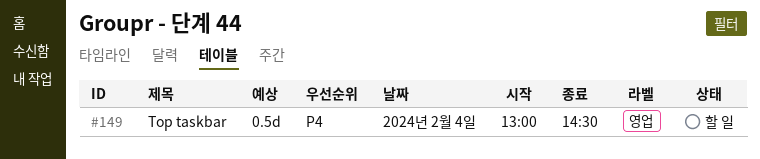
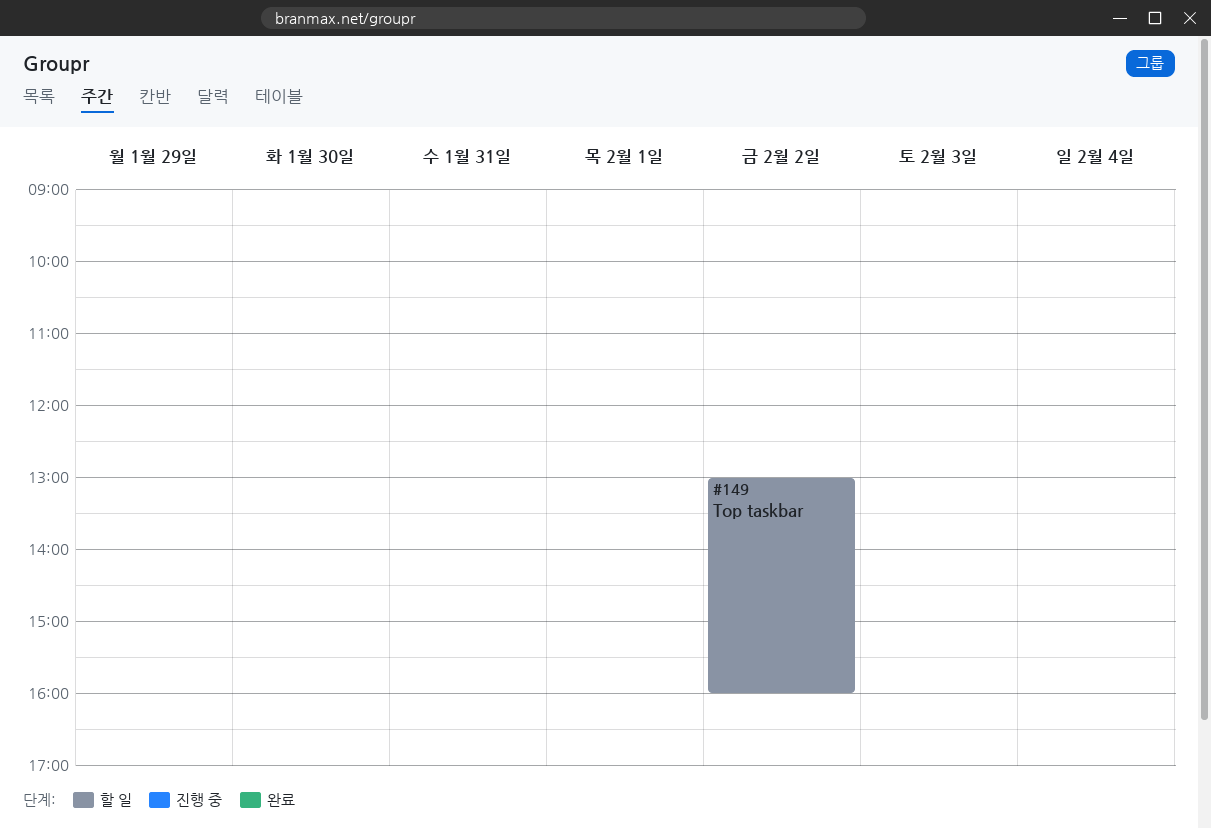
#149, day: Feb 4 -> Feb 2
#149, ends: 14:30 -> 16:00

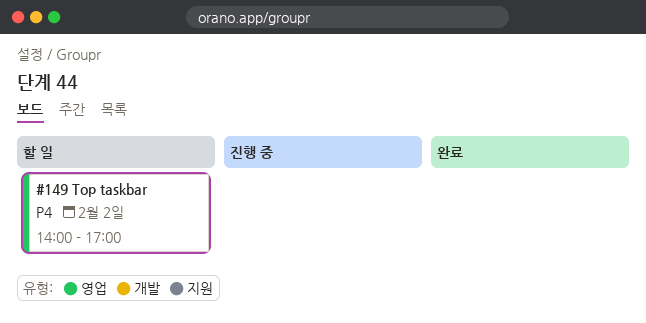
#149, begins: 13:00 -> 14:00
#149, ends: 16:00 -> 17:00

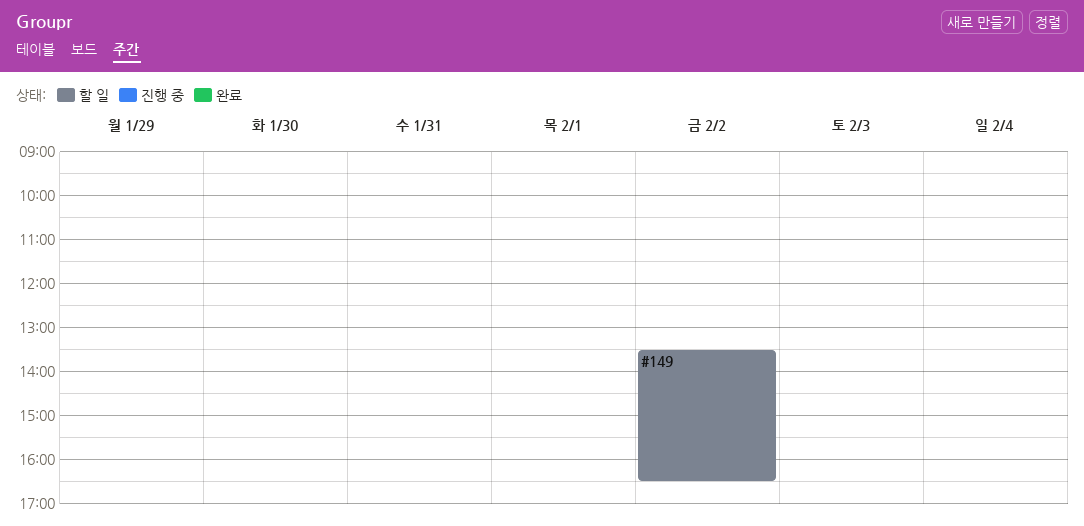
#149, begins: 14:00 -> 13:30
#149, ends: 17:00 -> 16:30

